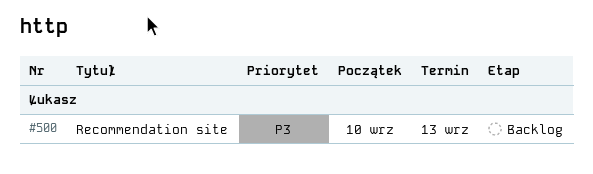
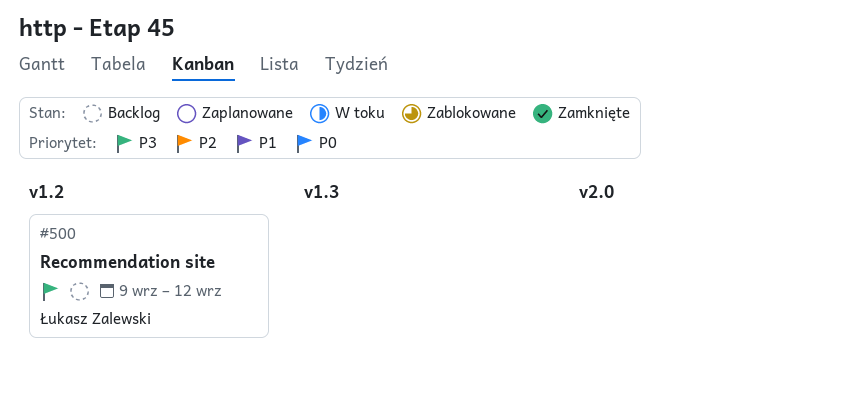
#500, start: Sep 10 -> Sep 9
#500, due: Sep 13 -> Sep 12

